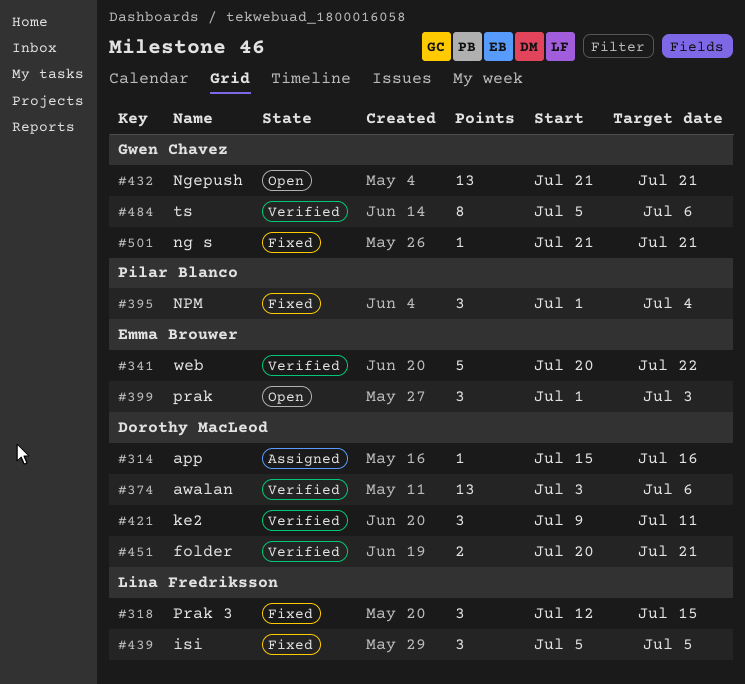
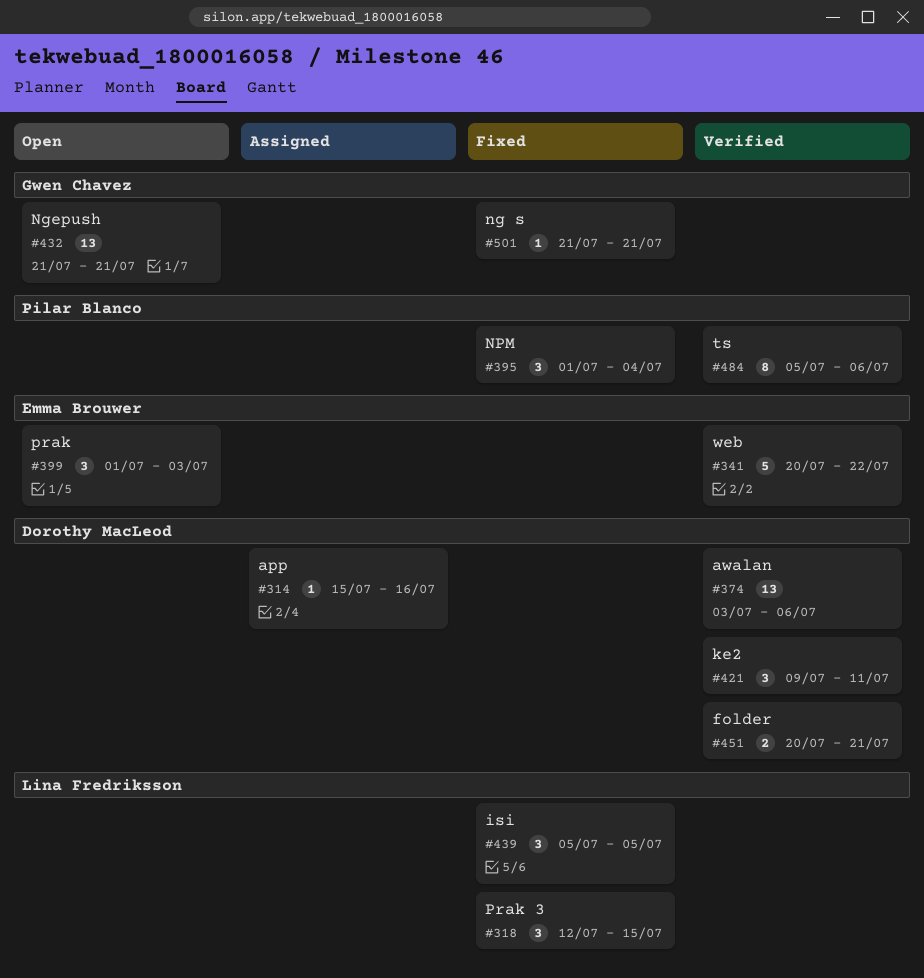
#484, owner: Gwen Chavez -> Pilar Blanco

